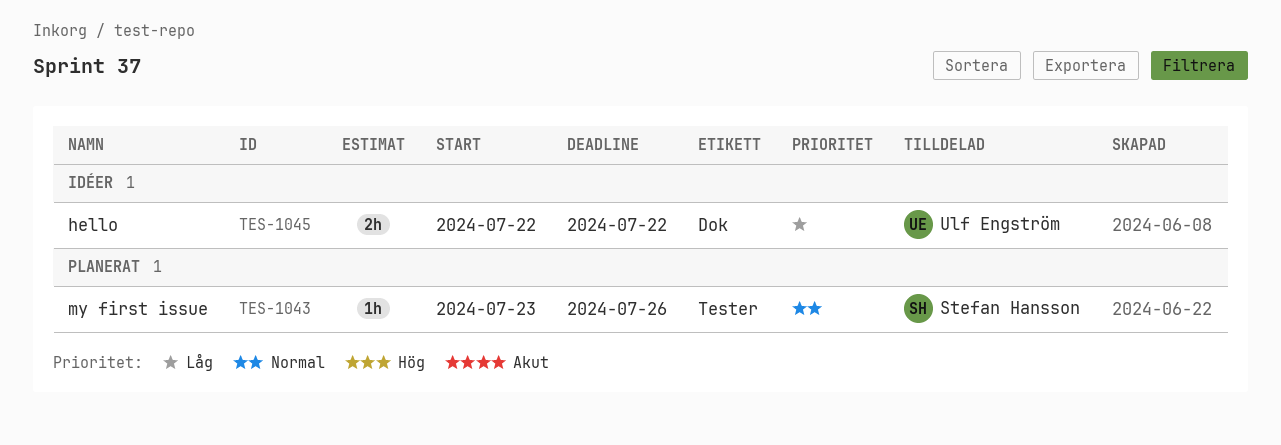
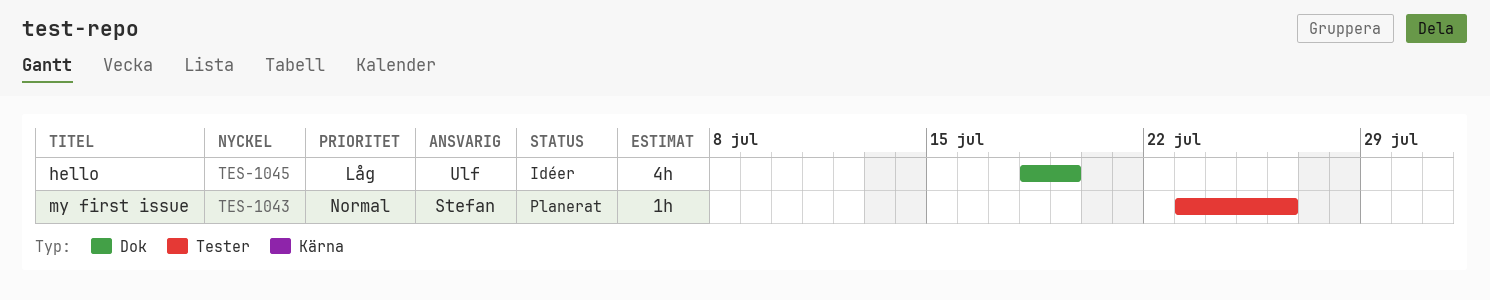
TES-1045, estimate: 2h -> 4h
TES-1045, start: Jul 22 -> Jul 18
TES-1045, due: Jul 22 -> Jul 19

